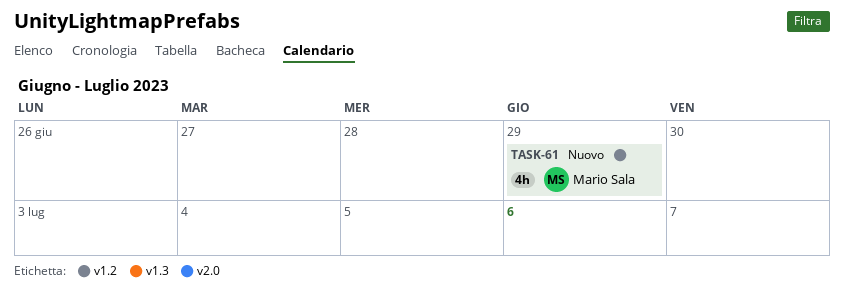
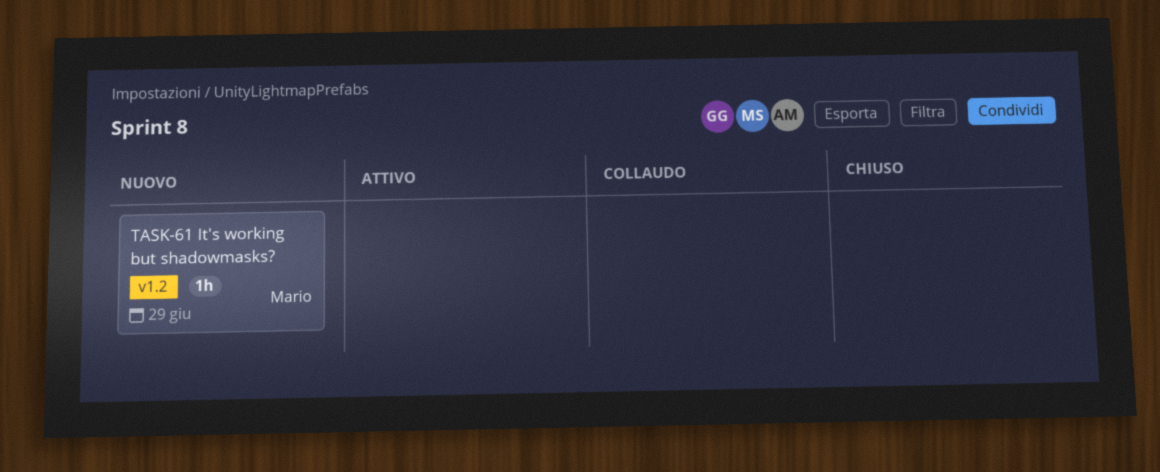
TASK-61, estimate: 4h -> 1h

